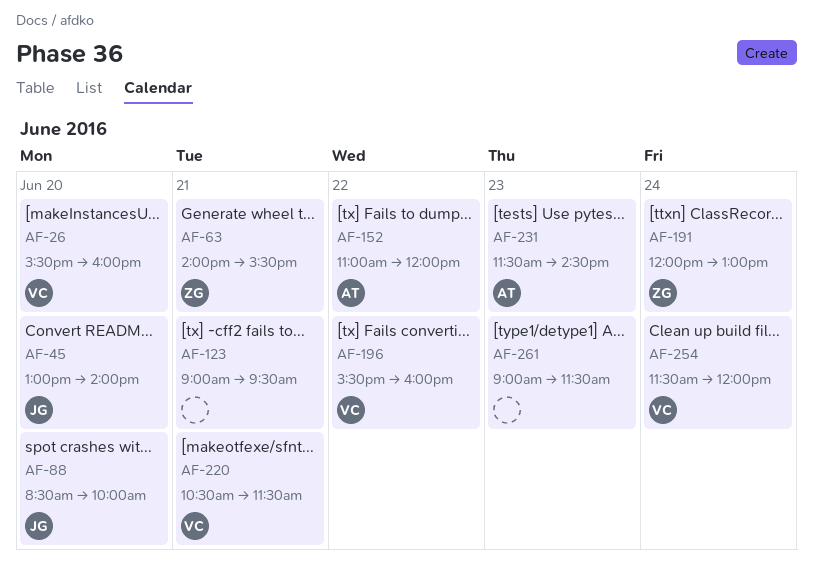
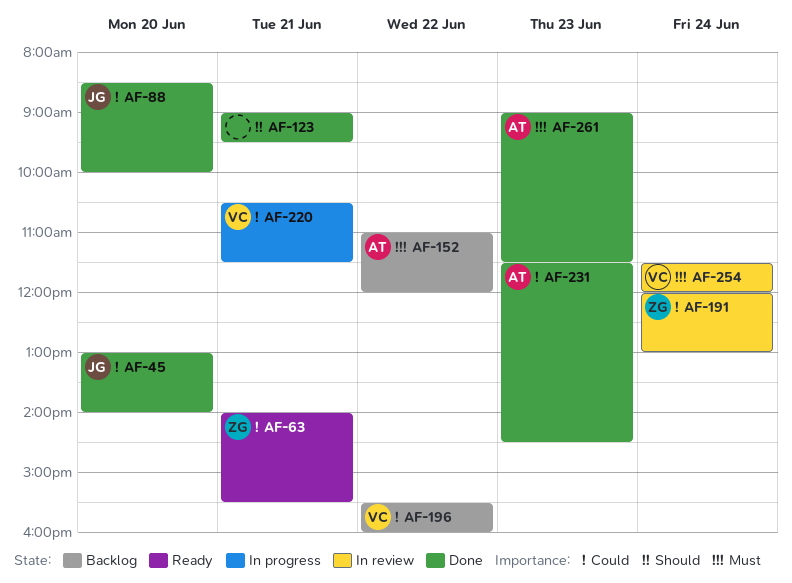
AF-26: present -> none
AF-261, owner: none -> AT

